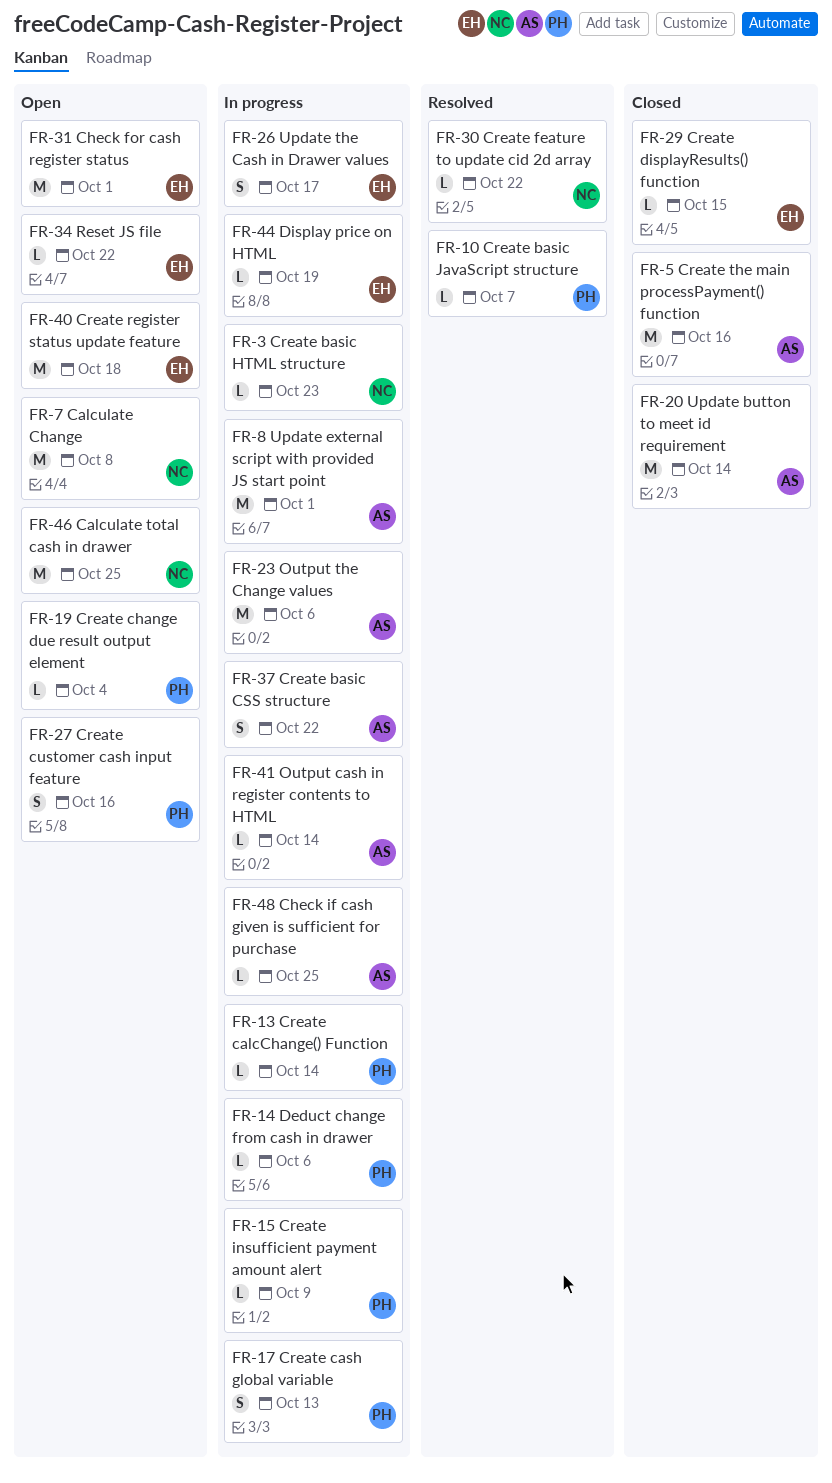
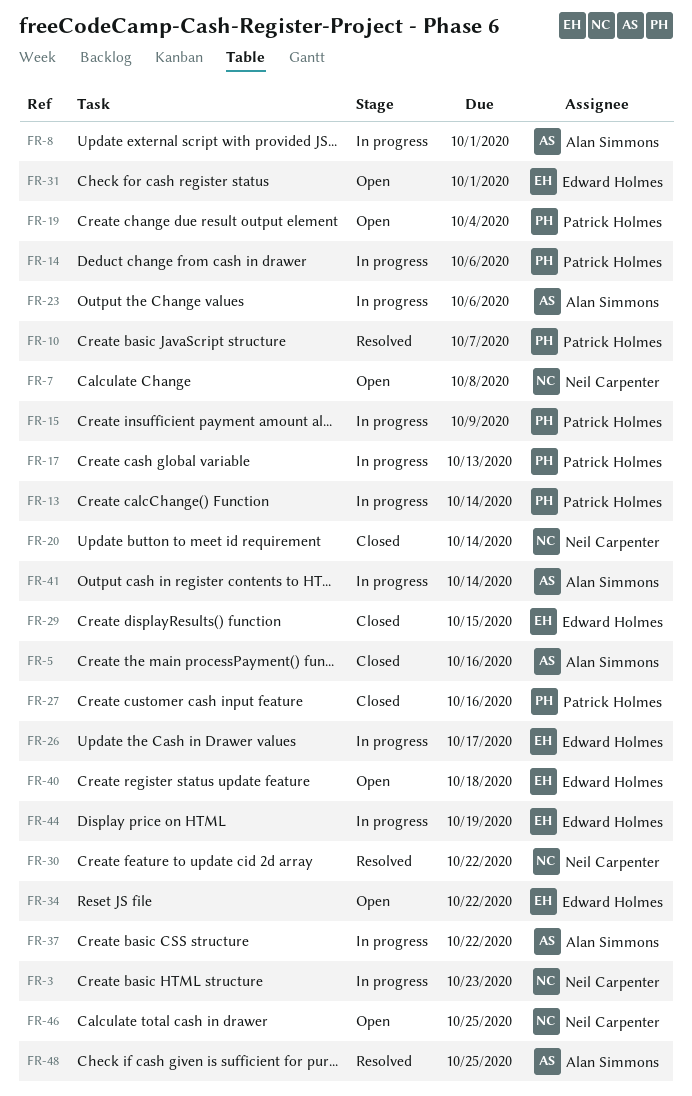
FR-20, owner: Alan Simmons -> Neil Carpenter
FR-27, status: Open -> Closed
FR-48, status: In progress -> Resolved

